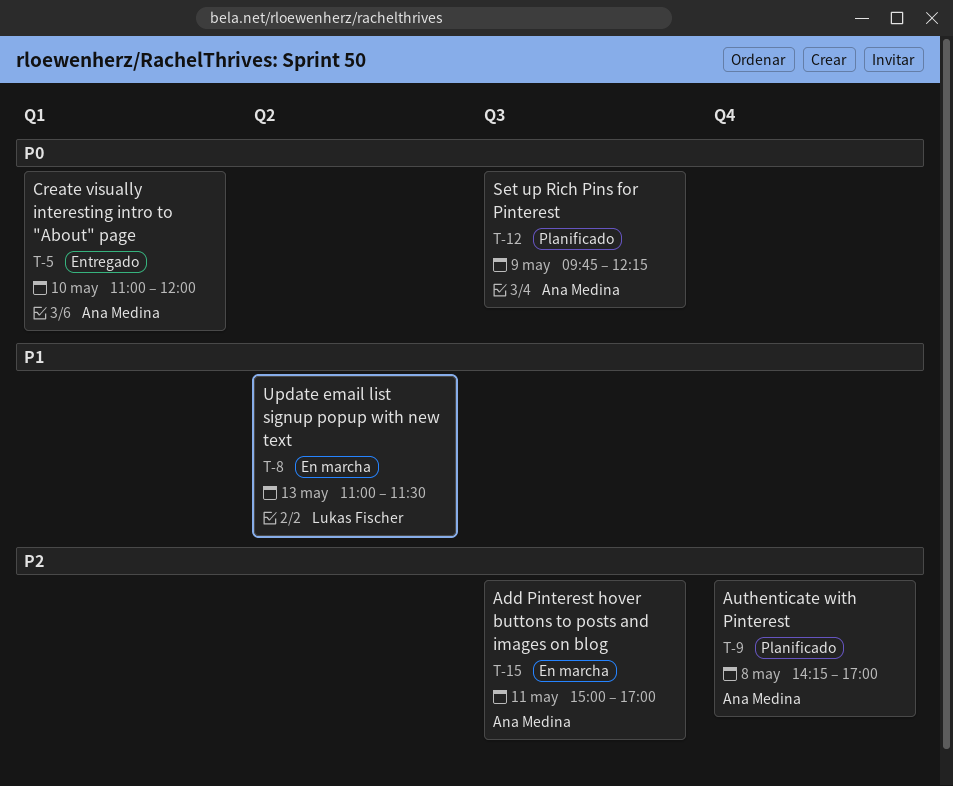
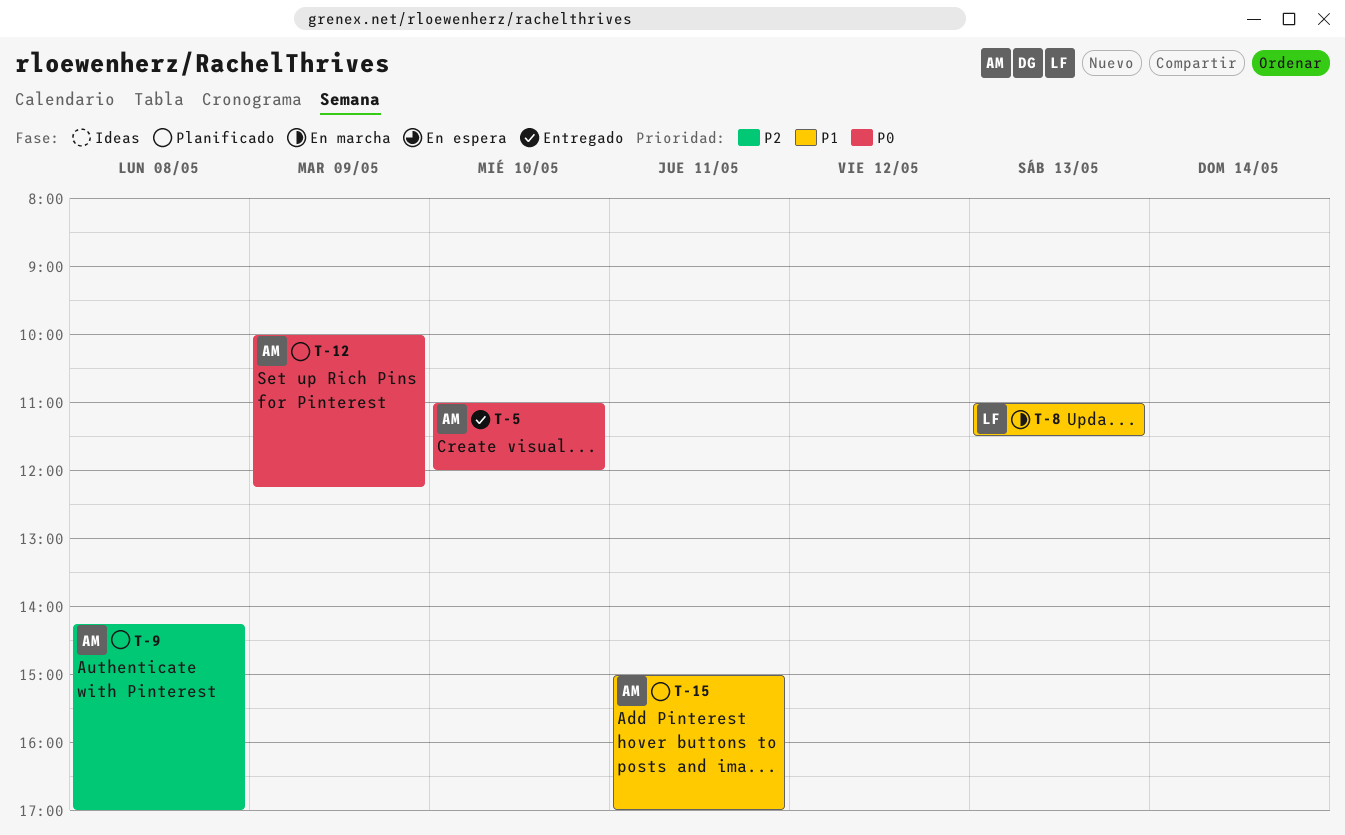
T-12, begins: 09:45 -> 10:00
T-15, status: En marcha -> Planificado
T-15, priority: P2 -> P1

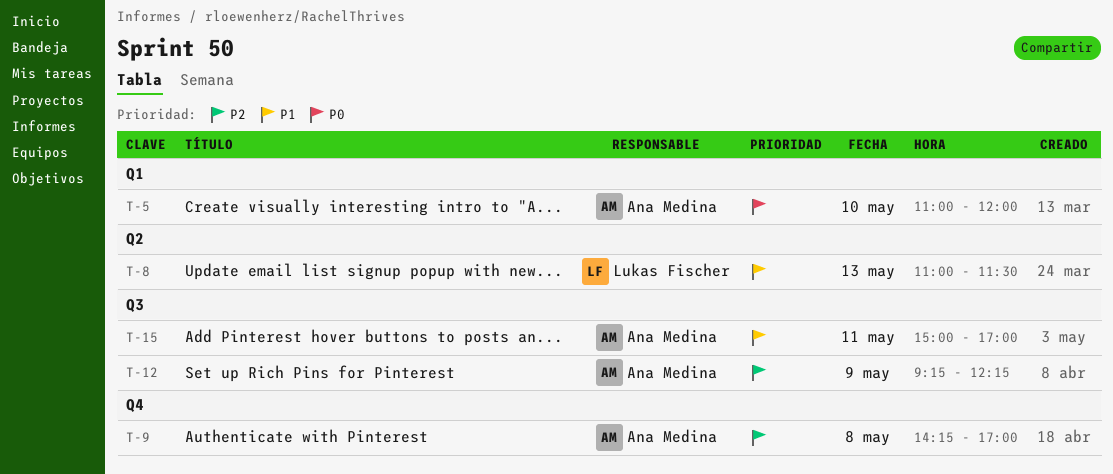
T-12, priority: P0 -> P2
T-12, begins: 10:00 -> 09:15

